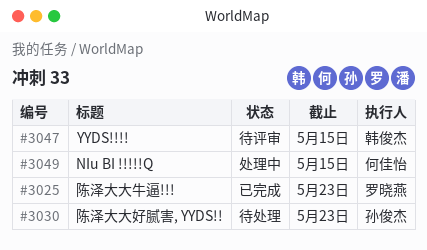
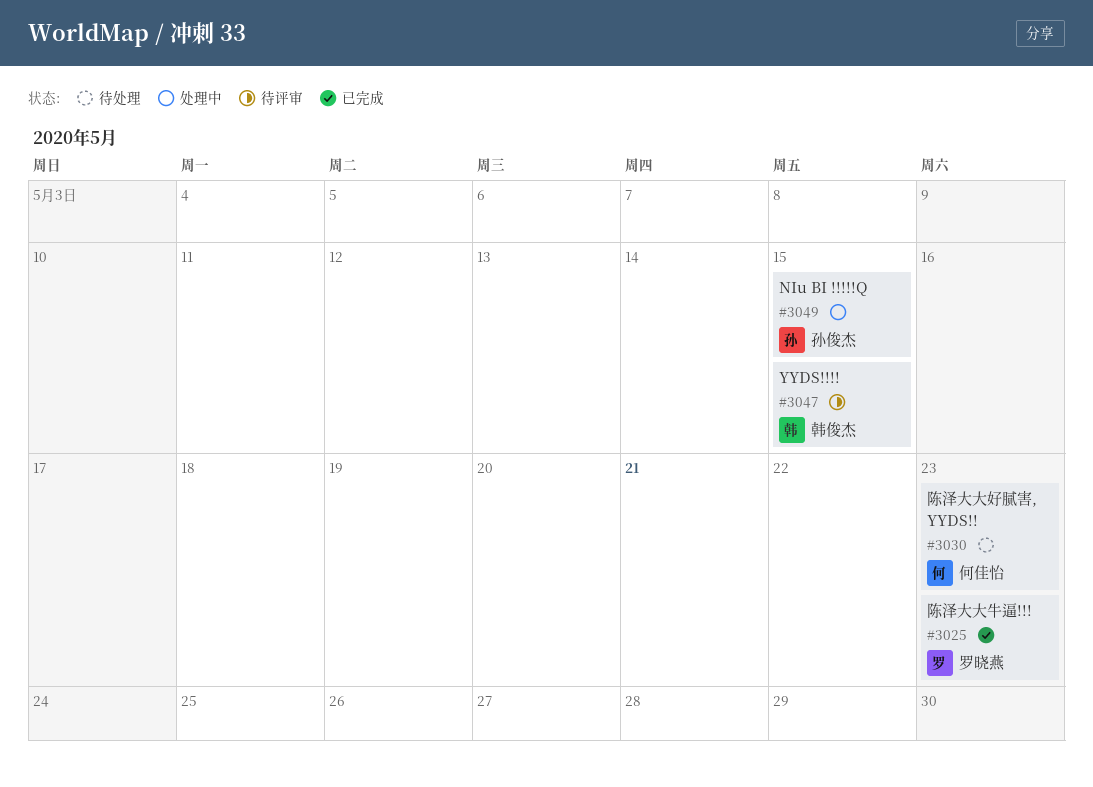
#3030, owner: 孙俊杰 -> 何佳怡
#3049, owner: 何佳怡 -> 孙俊杰

